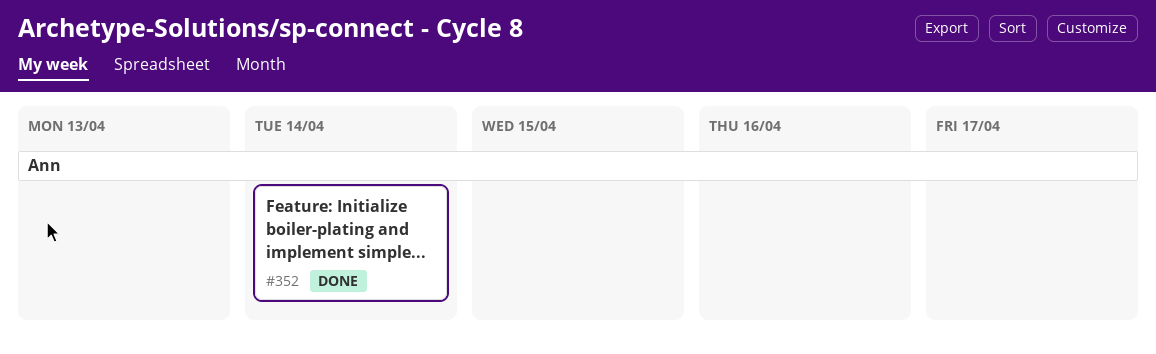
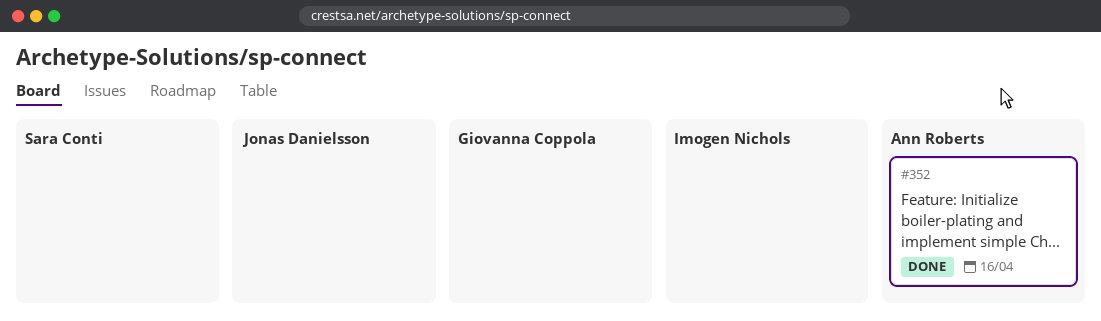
#352, due: Apr 14 -> Apr 16

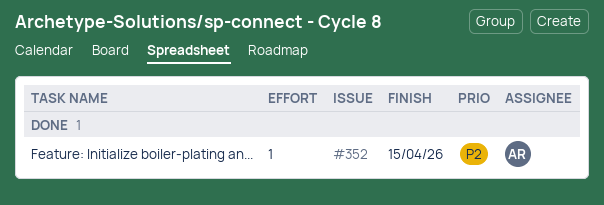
#352, due: Apr 16 -> Apr 15

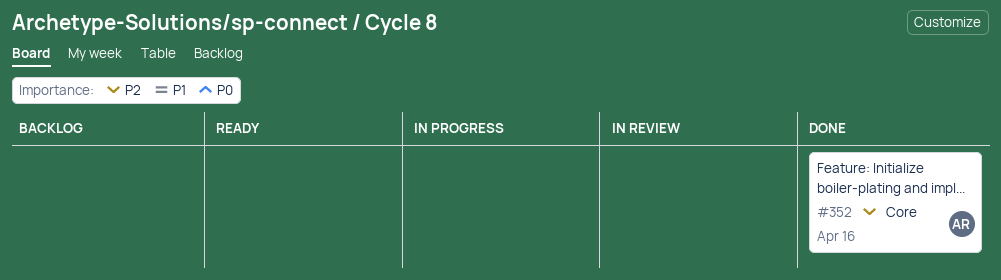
#352, due: Apr 15 -> Apr 16

